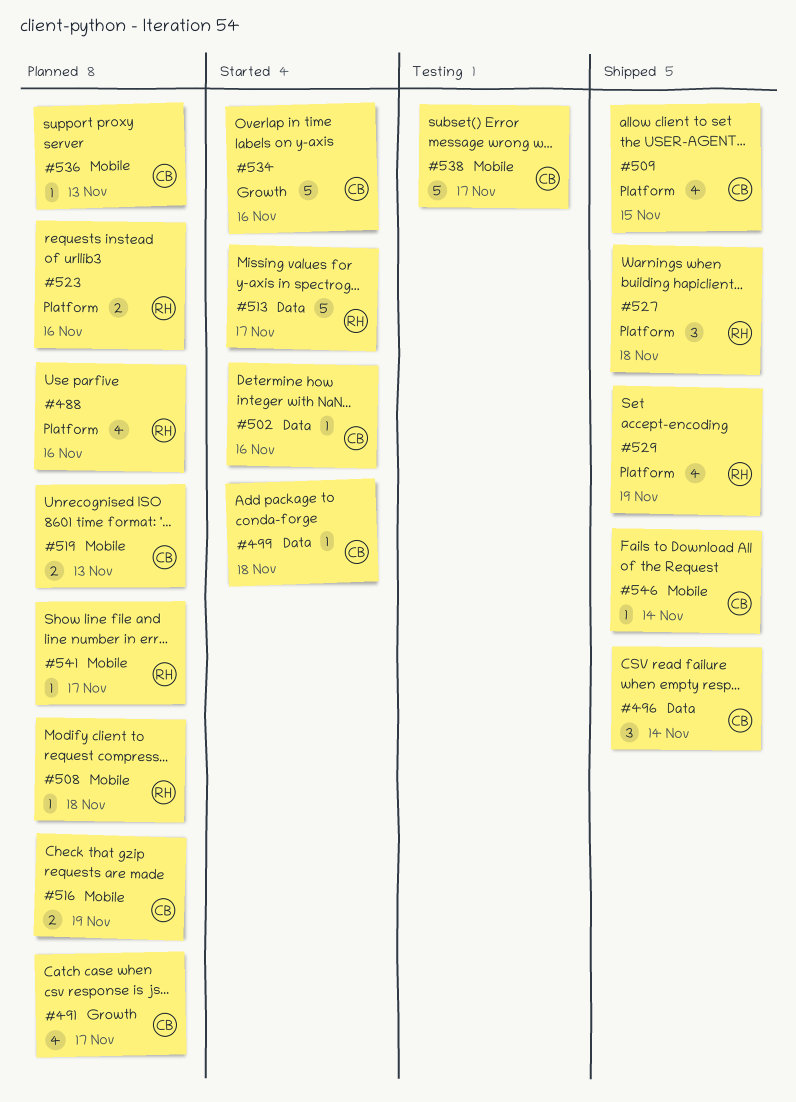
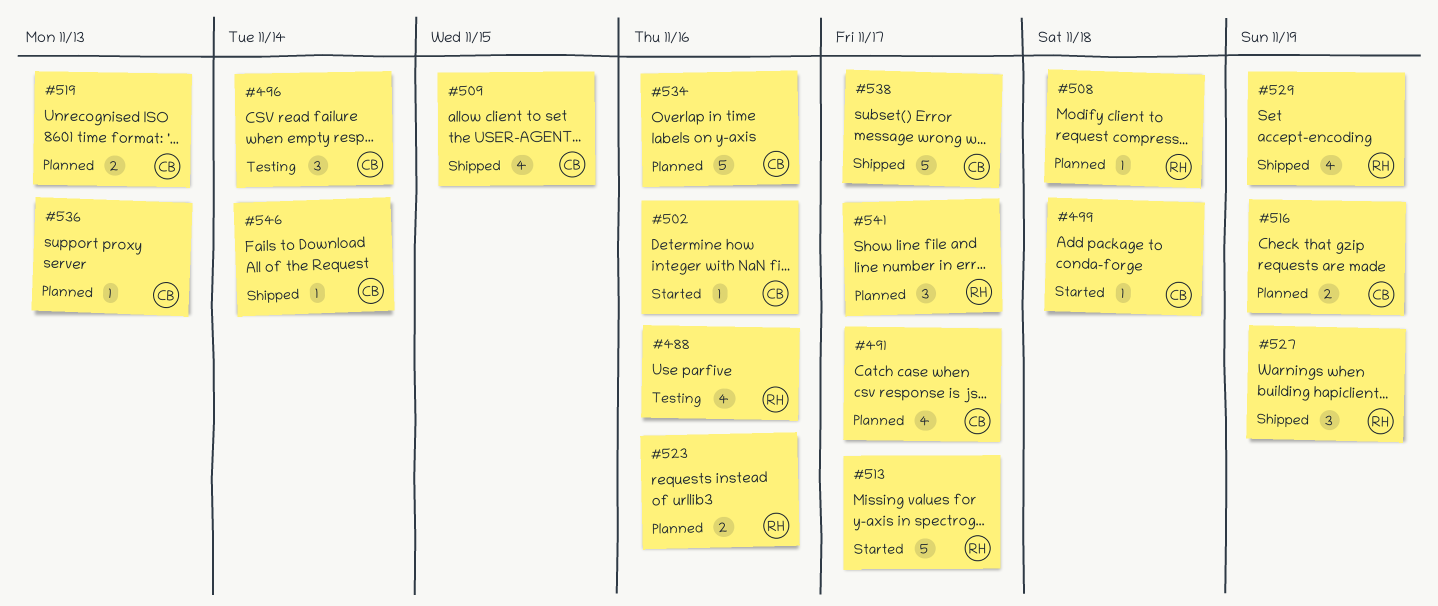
#488, status: Planned -> Testing
#496, status: Shipped -> Testing
#527, due: Nov 18 -> Nov 19
#534, status: Started -> Planned
#538, status: Testing -> Shipped
#541, estimate: 1 -> 3

